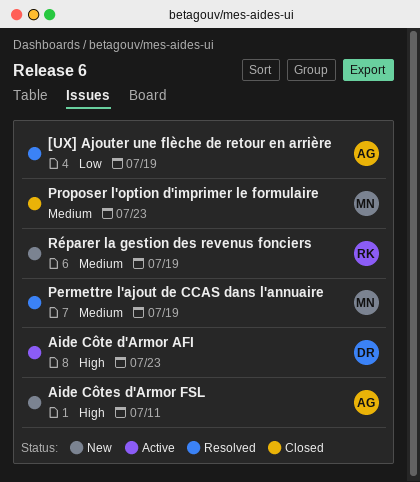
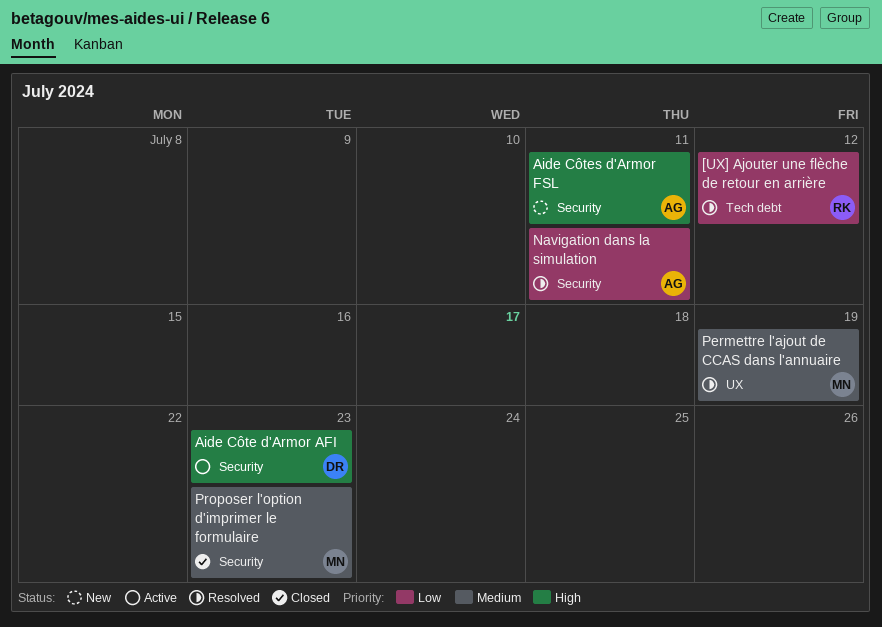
[UX] Ajouter une flèche de retour en arrière, owner: AG -> RK
[UX] Ajouter une flèche de retour en arrière, due: Jul 19 -> Jul 12
Navigation dans la simulation: none -> present
Réparer la gestion des revenus fonciers: present -> none

